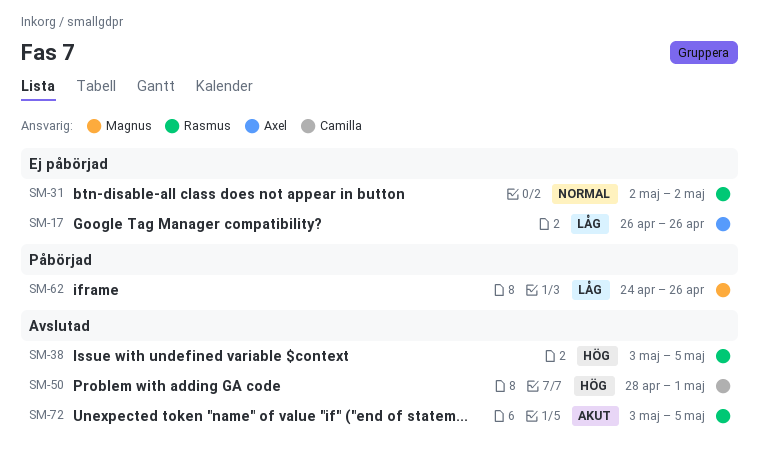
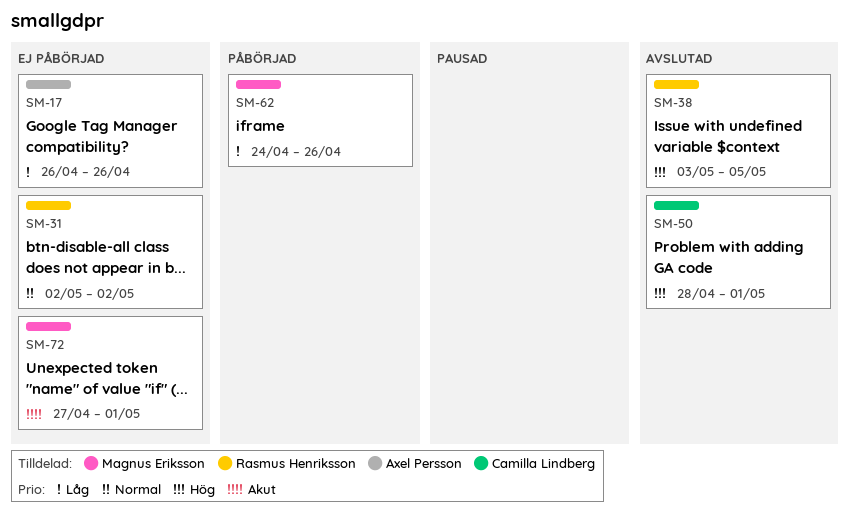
SM-72, status: Avslutad -> Ej påbörjad
SM-72, owner: Rasmus Henriksson -> Magnus Eriksson
SM-72, start: May 3 -> Apr 27
SM-72, due: May 5 -> May 1

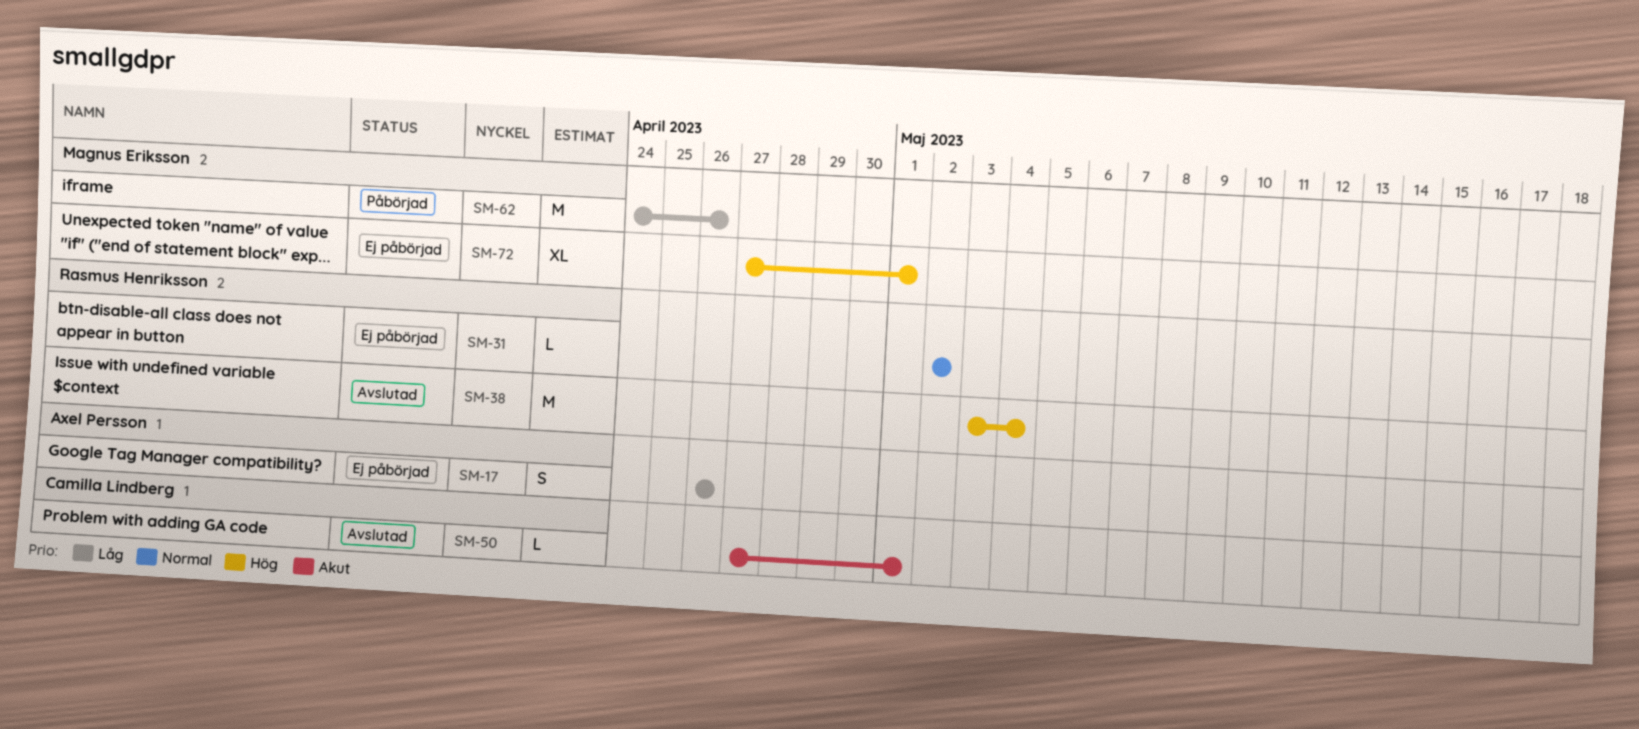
SM-38, due: May 5 -> May 4
SM-50, priority: Hög -> Akut
SM-50, start: Apr 28 -> Apr 27
SM-72, priority: Akut -> Hög

